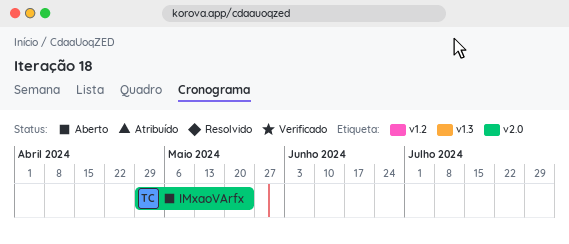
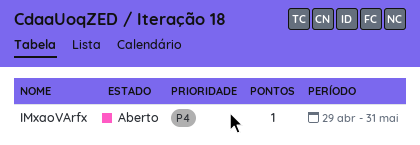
IMxaoVArfx, due: May 24 -> May 31

